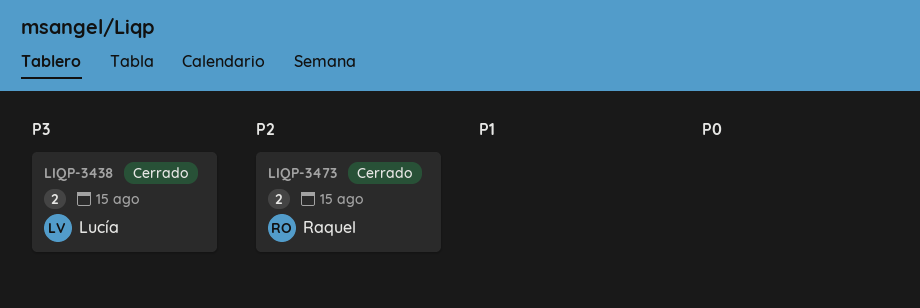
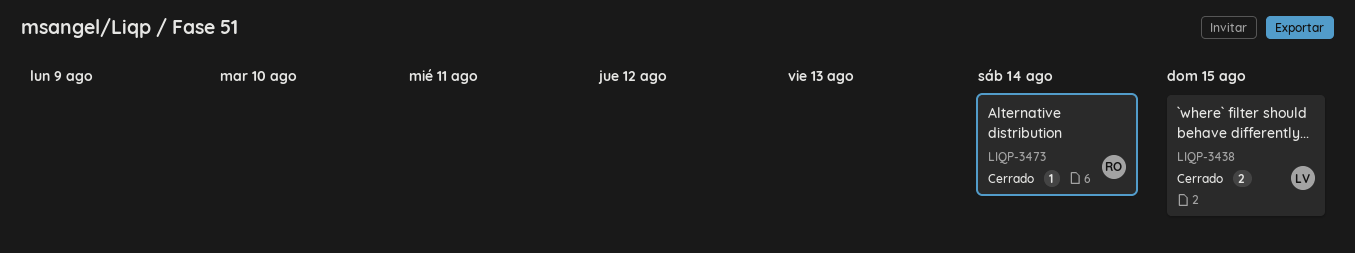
LIQP-3473, estimate: 2 -> 1
LIQP-3473, due: Aug 15 -> Aug 14

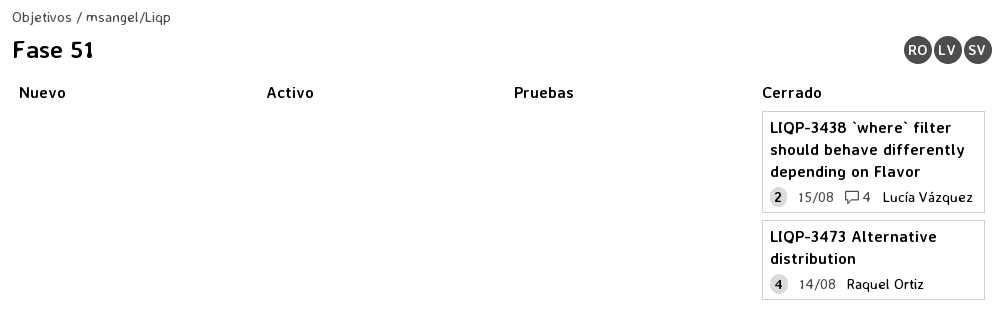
LIQP-3473, estimate: 1 -> 4

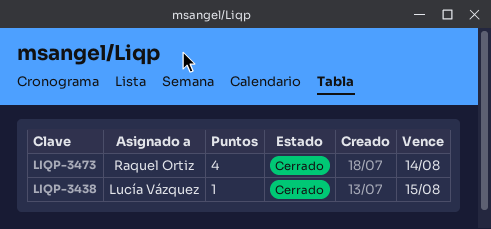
LIQP-3438, estimate: 2 -> 1

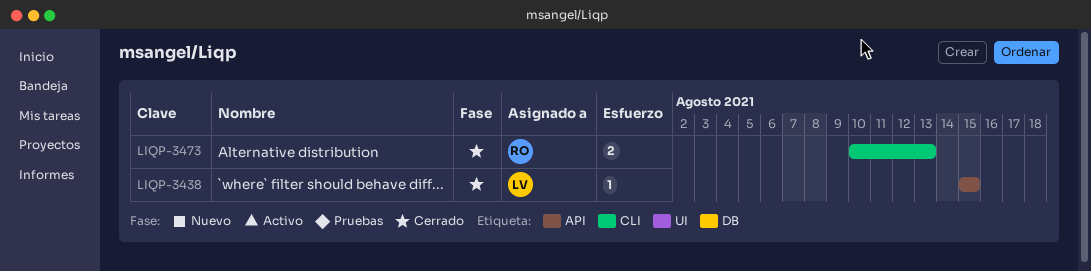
LIQP-3473, estimate: 4 -> 2
LIQP-3473, due: Aug 14 -> Aug 13

